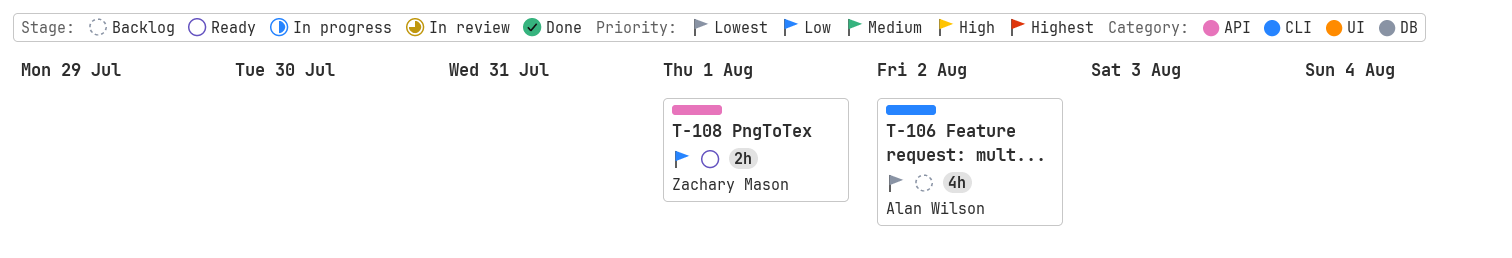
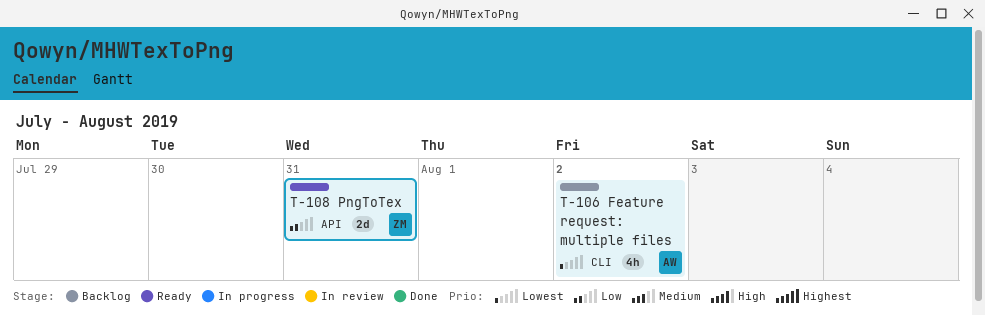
T-108, estimate: 2h -> 2d
T-108, due: Aug 1 -> Jul 31

